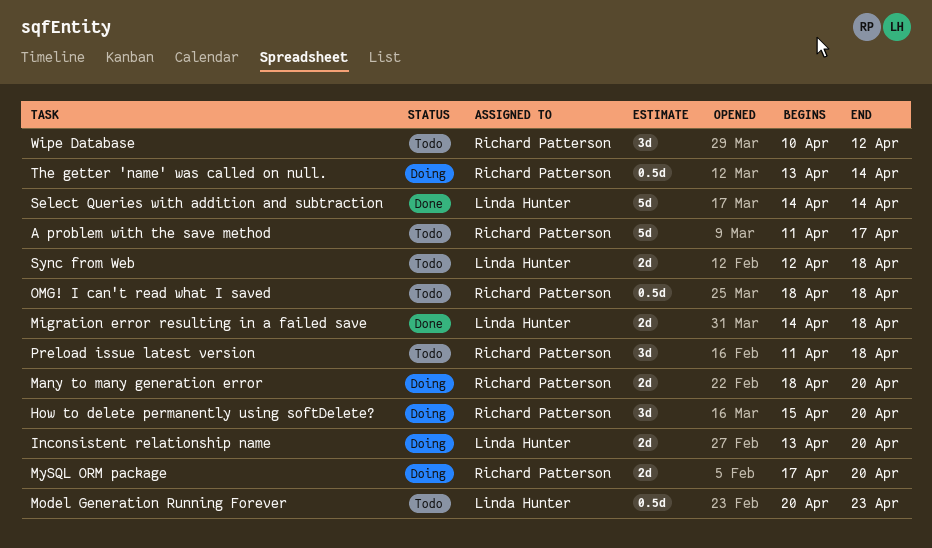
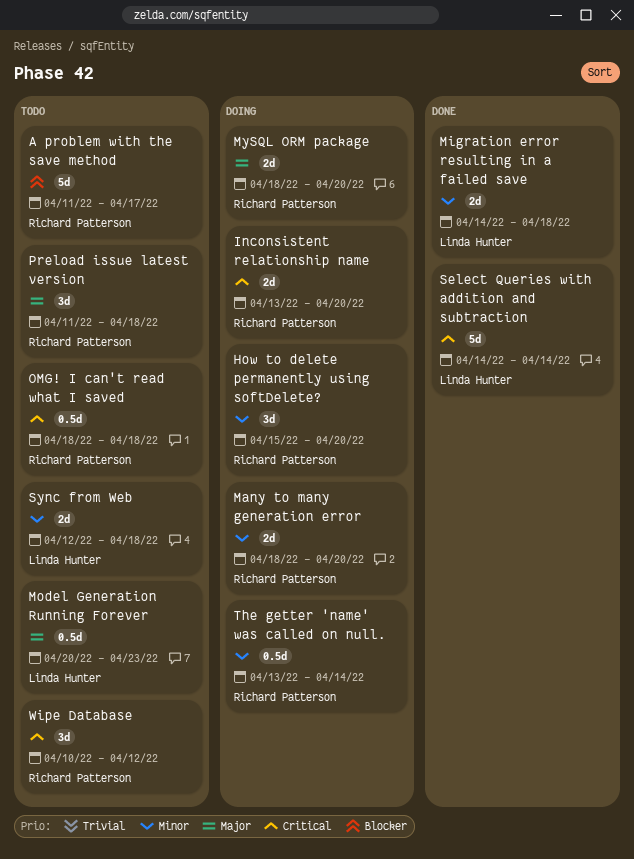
Inconsistent relationship name, owner: Linda Hunter -> Richard Patterson
MySQL ORM package, start: Apr 17 -> Apr 18

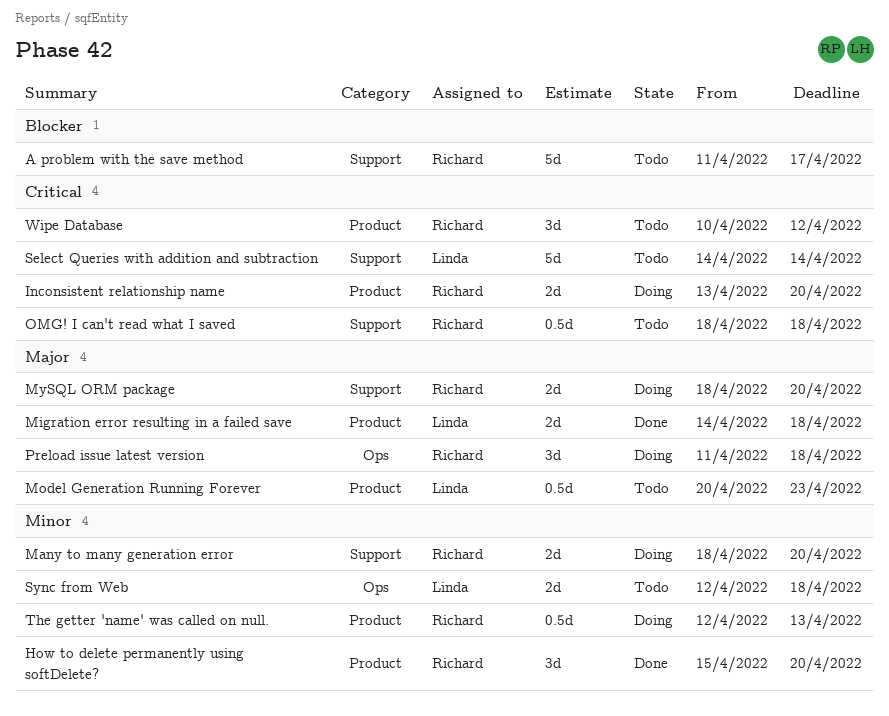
How to delete permanently using softDelete?, status: Doing -> Done
Migration error resulting in a failed save, priority: Minor -> Major
Preload issue latest version, status: Todo -> Doing
Select Queries with addition and subtraction, status: Done -> Todo
The getter 'name' was called on null., start: Apr 13 -> Apr 12
The getter 'name' was called on null., due: Apr 14 -> Apr 13

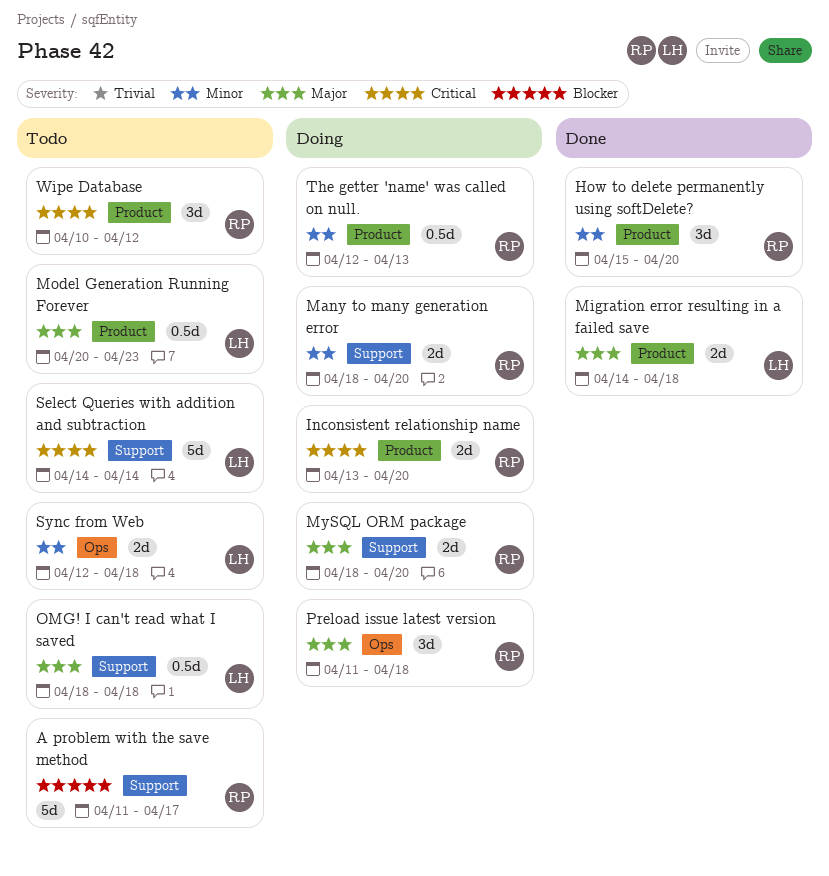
OMG! I can't read what I saved, owner: Richard -> Linda
OMG! I can't read what I saved, priority: Critical -> Major

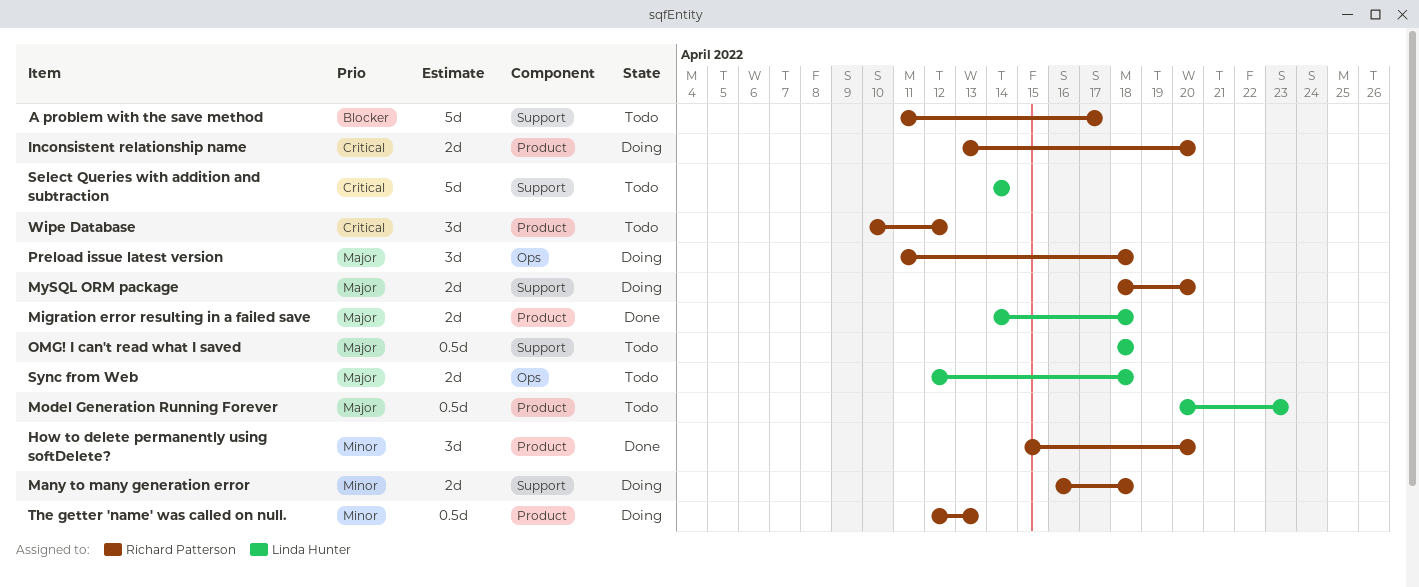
Many to many generation error, start: Apr 18 -> Apr 16
Many to many generation error, due: Apr 20 -> Apr 18
Sync from Web, priority: Minor -> Major

